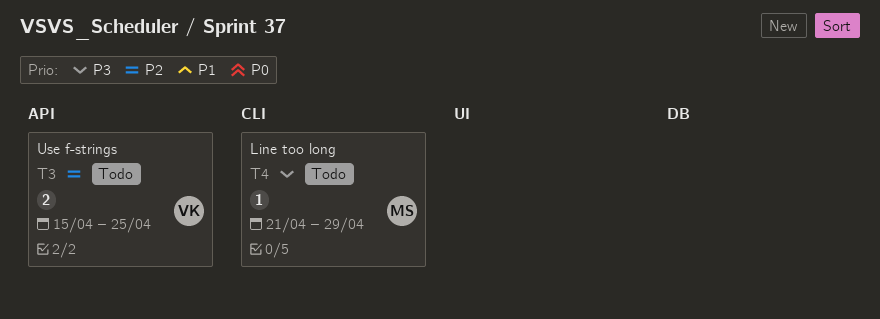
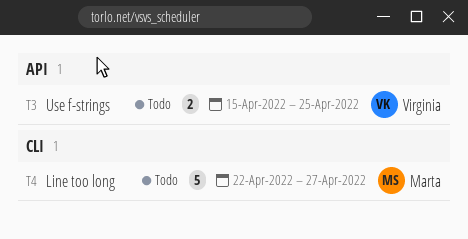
T4, estimate: 1 -> 5
T4, start: Apr 21 -> Apr 22
T4, due: Apr 29 -> Apr 27

